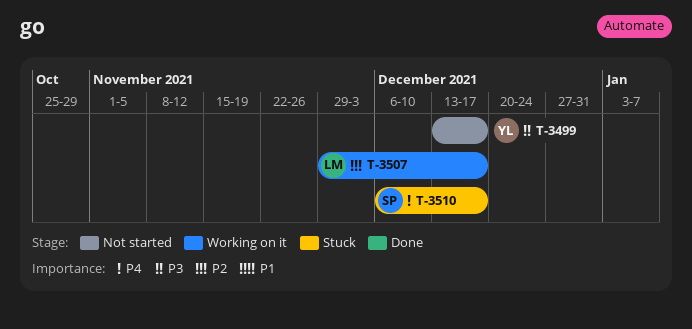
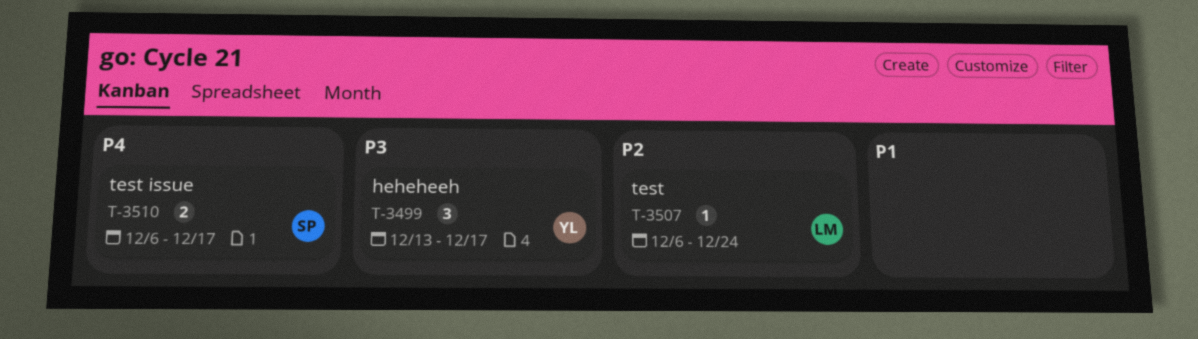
T-3507, start: Nov 29 -> Dec 6
T-3507, due: Dec 17 -> Dec 24

